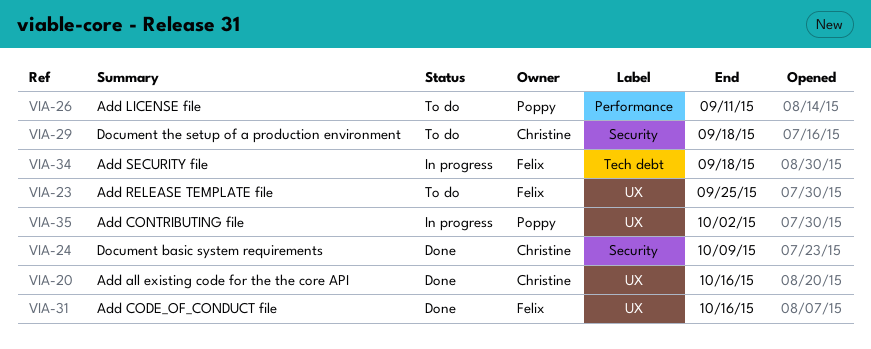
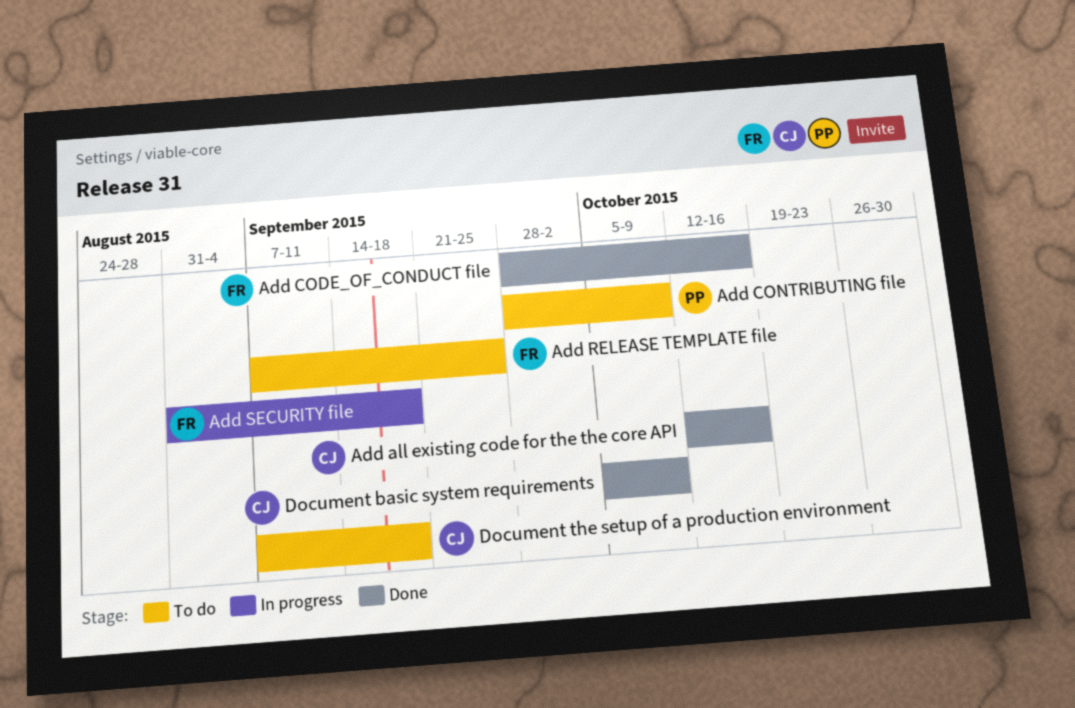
Add CONTRIBUTING file, status: In progress -> To do
Add CONTRIBUTING file, due: Oct 2 -> Oct 9
Add LICENSE file: present -> none

